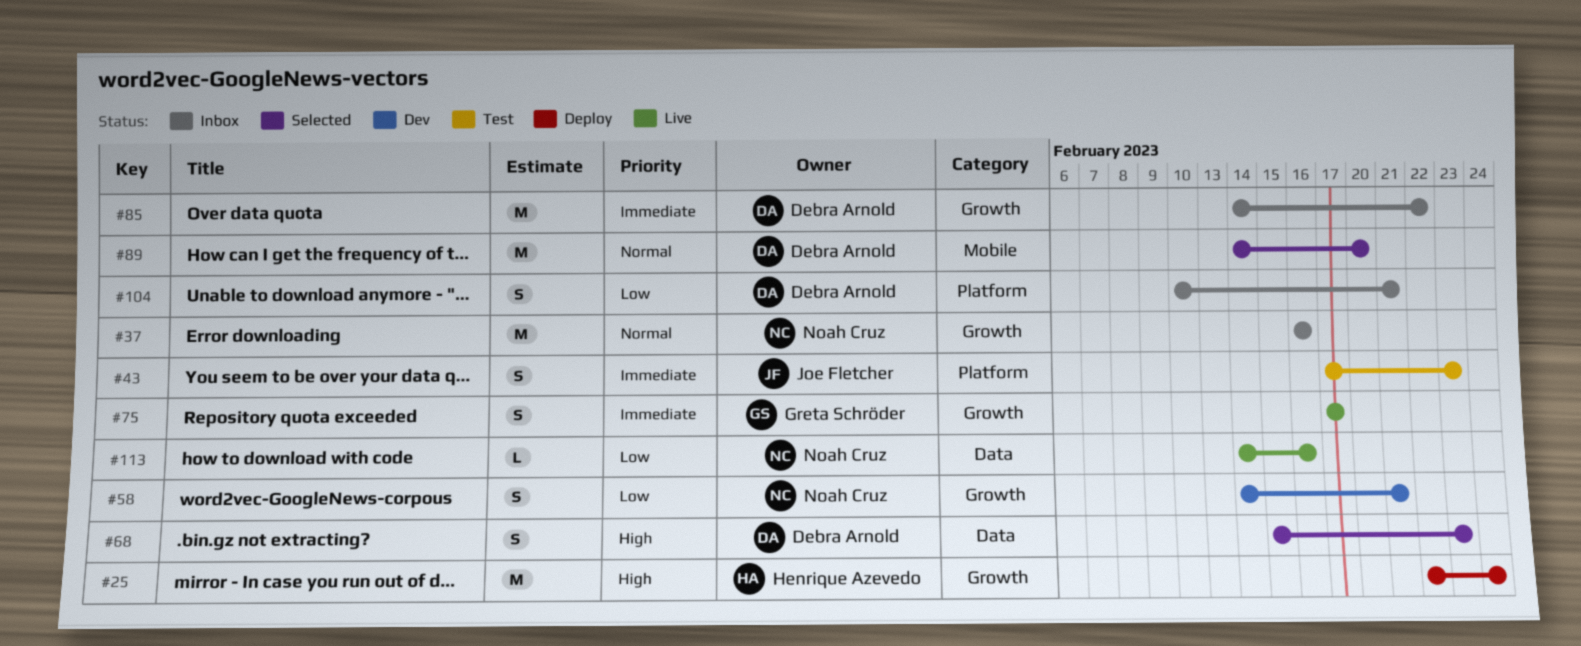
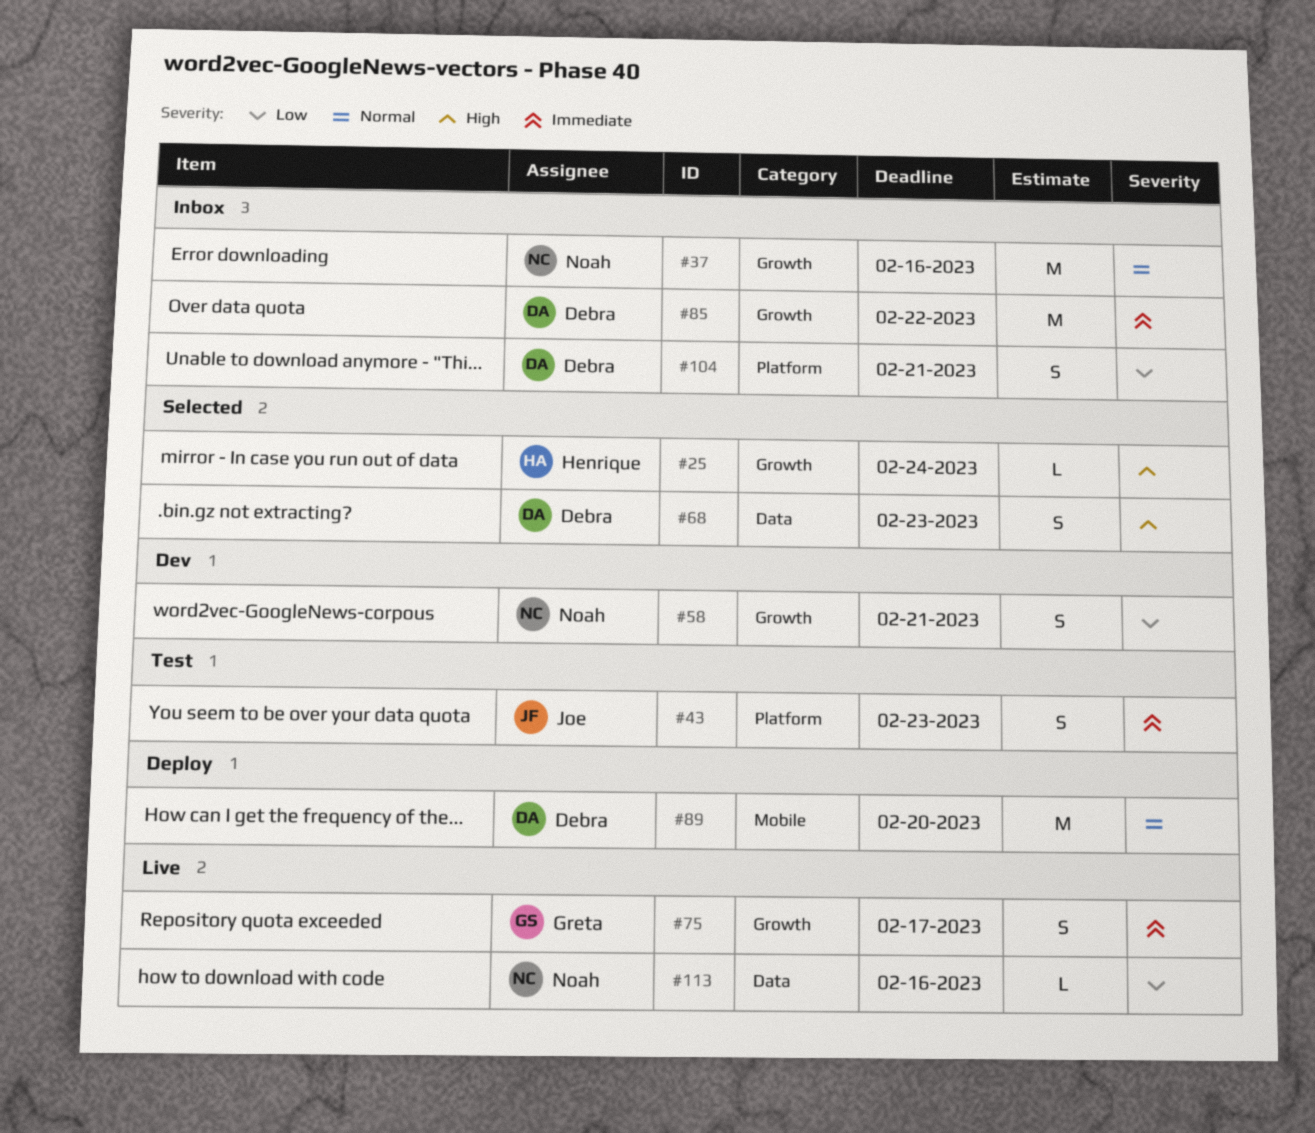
#25, status: Deploy -> Selected
#25, estimate: M -> L
#89, status: Selected -> Deploy

